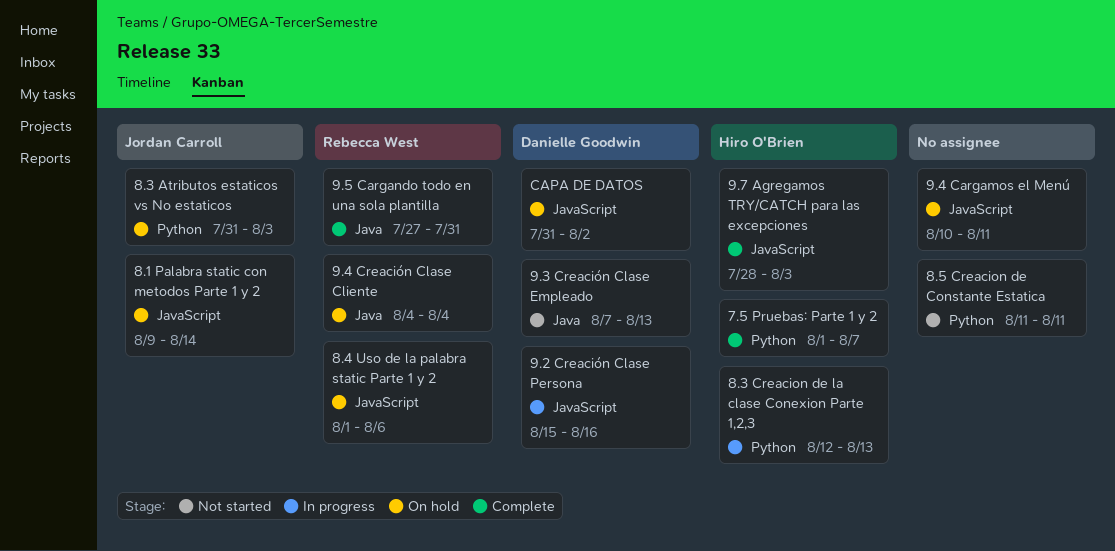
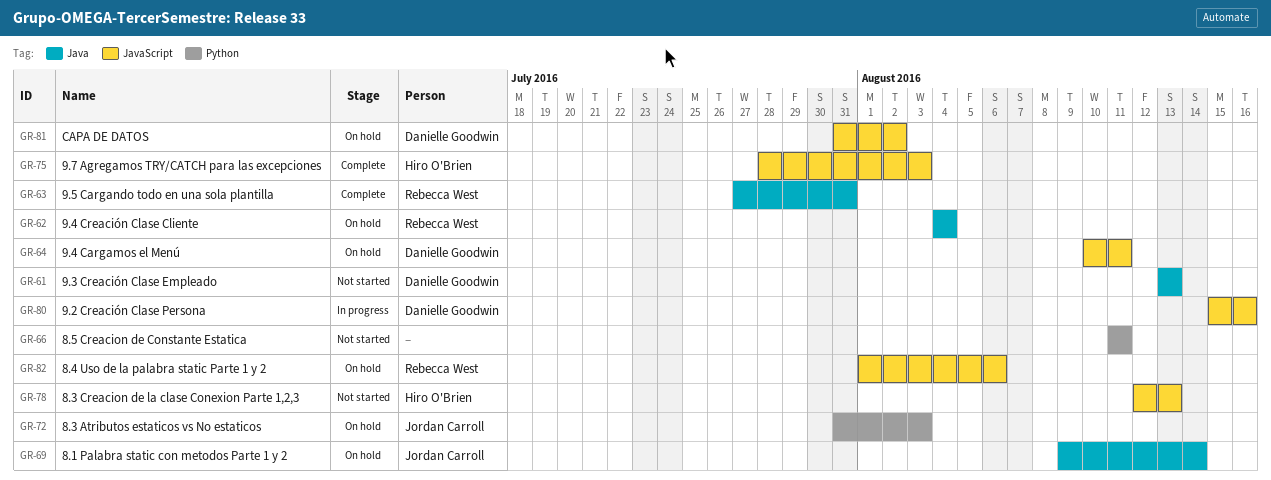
7.5 Pruebas: Parte 1 y 2: present -> none
8.1 Palabra static con metodos Parte 1 y 2, label: JavaScript -> Java
8.3 Creacion de la clase Conexion Parte 1,2,3, status: In progress -> Not started
8.3 Creacion de la clase Conexion Parte 1,2,3, label: Python -> JavaScript
9.3 Creación Clase Empleado, start: Aug 7 -> Aug 13
9.4 Cargamos el Menú, owner: none -> Danielle Goodwin

